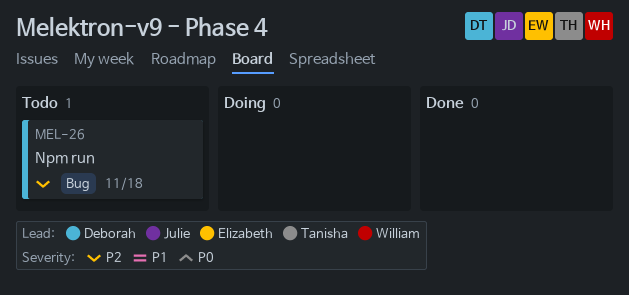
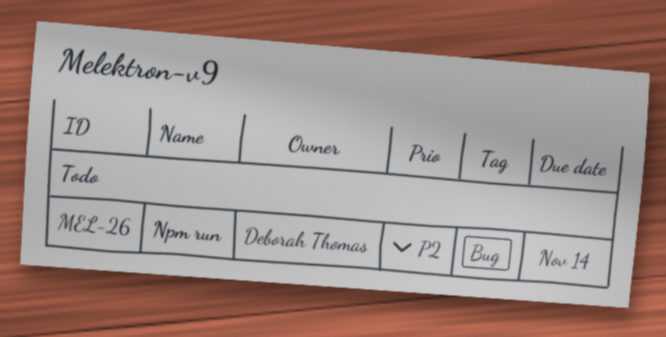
MEL-26, due: Nov 18 -> Nov 14

